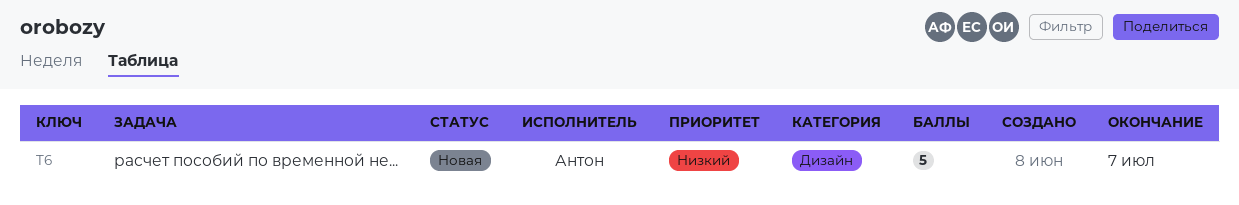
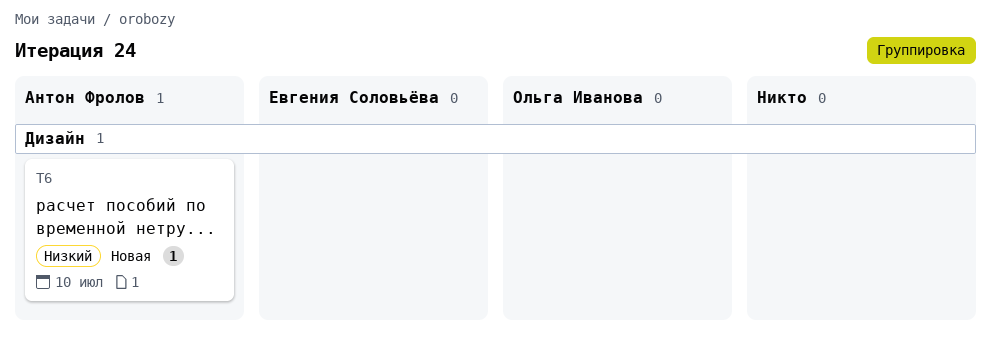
T6, estimate: 5 -> 1
T6, due: Jul 7 -> Jul 10

